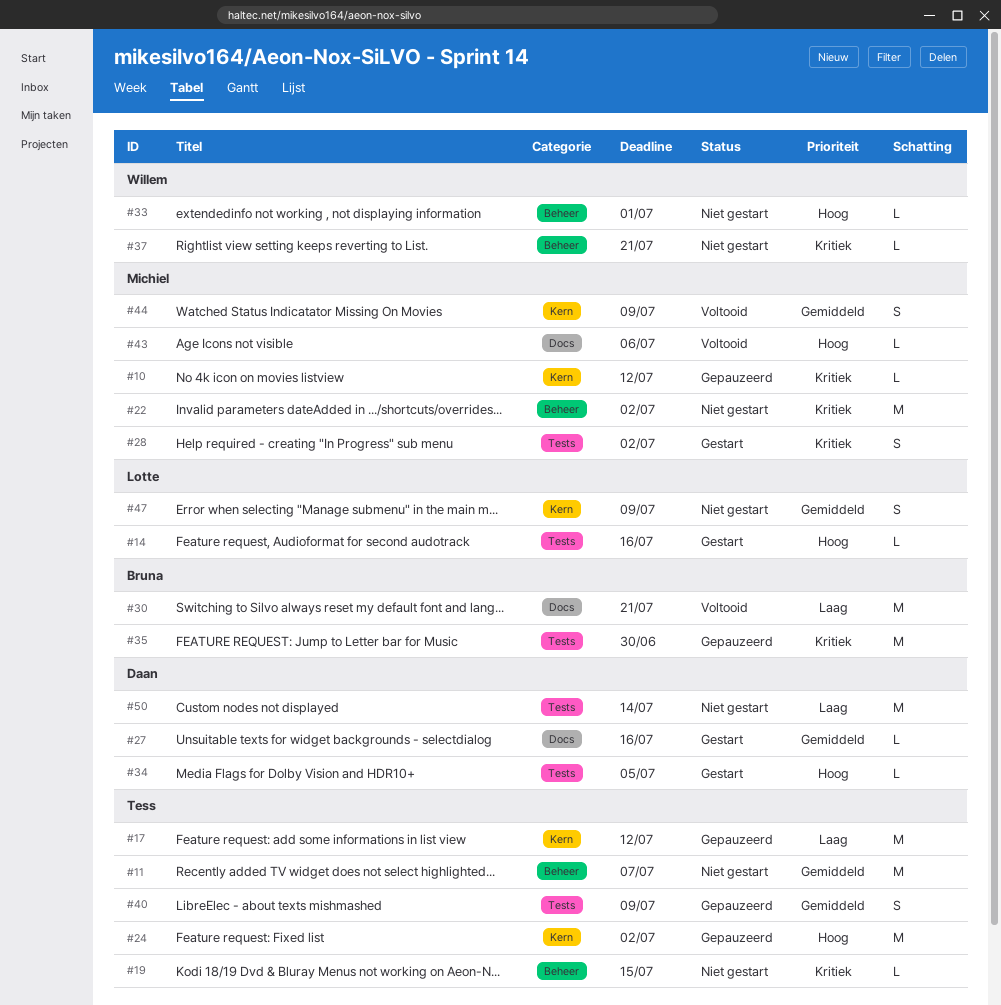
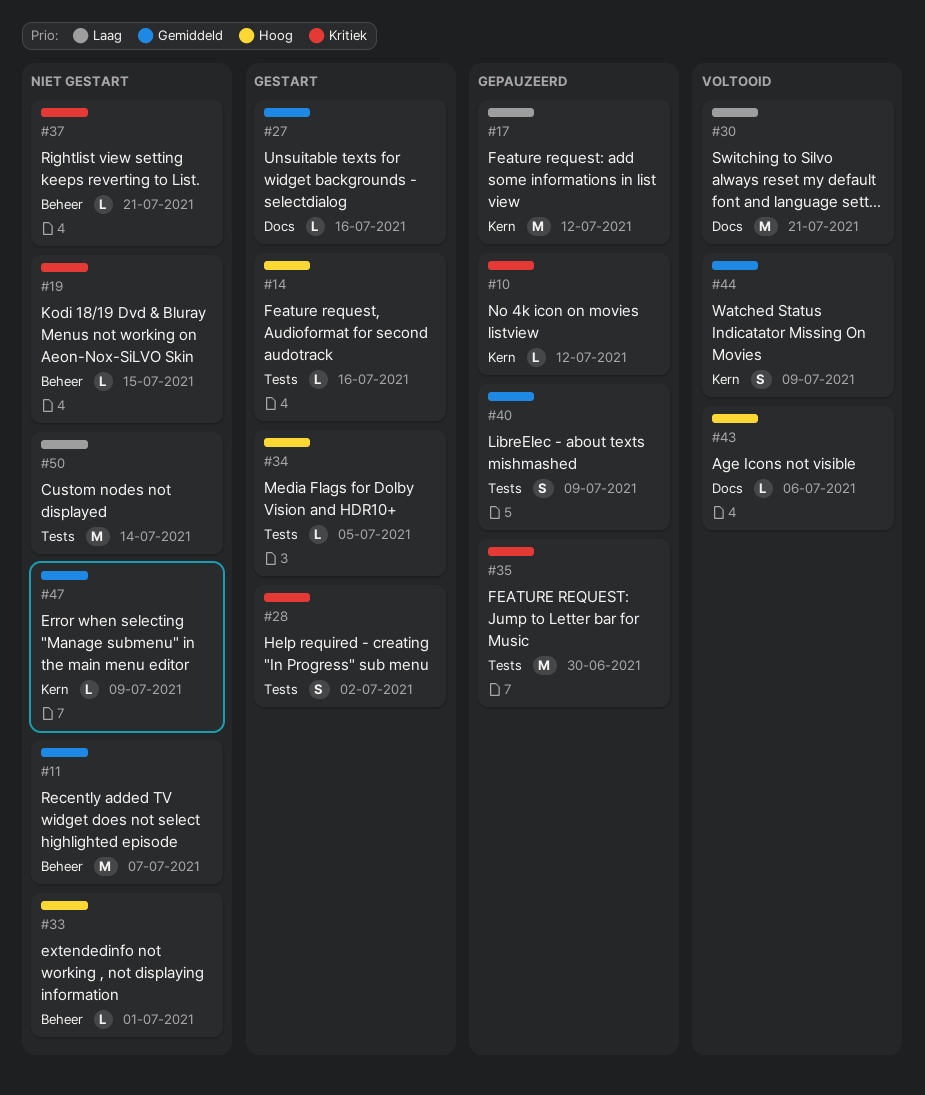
#22: present -> none
#24: present -> none
#47, estimate: S -> L

